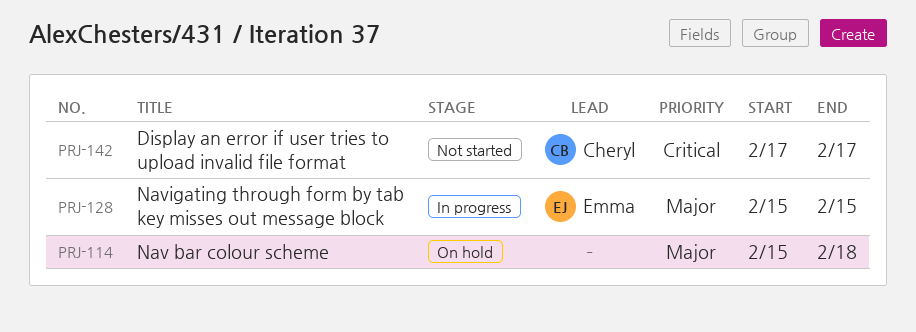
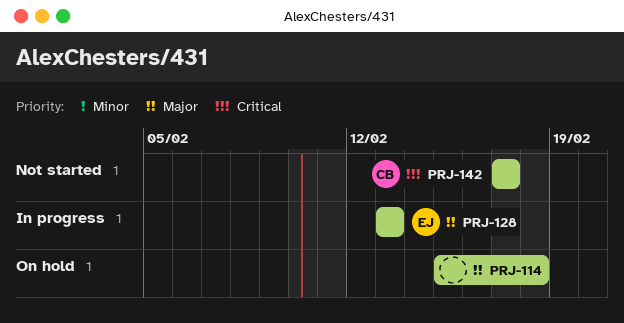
PRJ-128, start: Feb 15 -> Feb 13
PRJ-128, due: Feb 15 -> Feb 13

